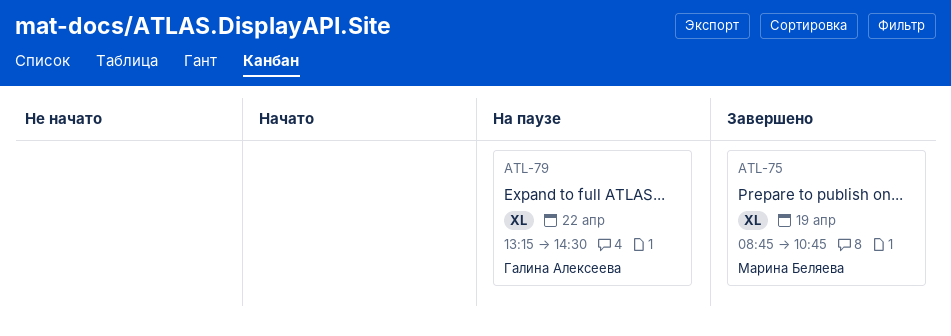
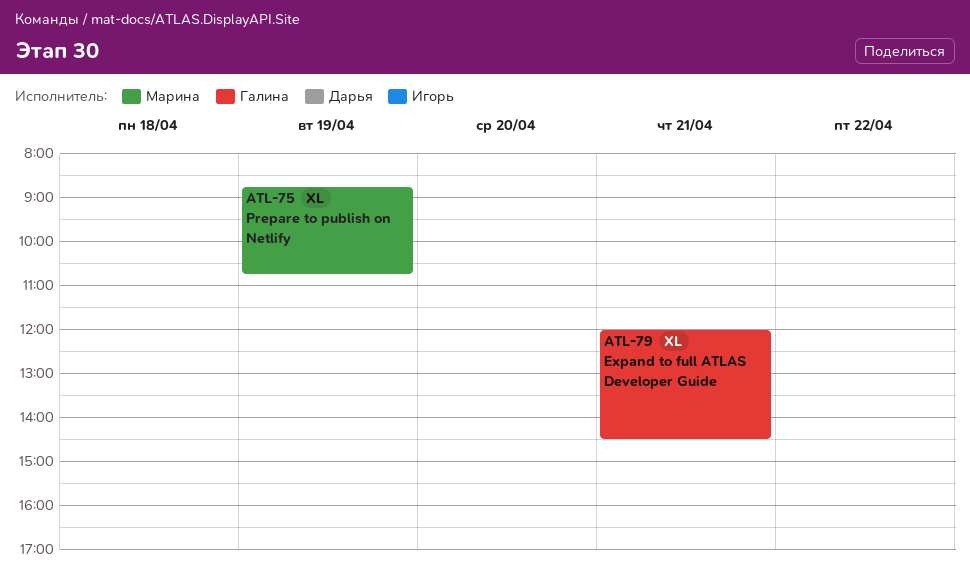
ATL-79, day: Apr 22 -> Apr 21
ATL-79, begins: 13:15 -> 12:00

